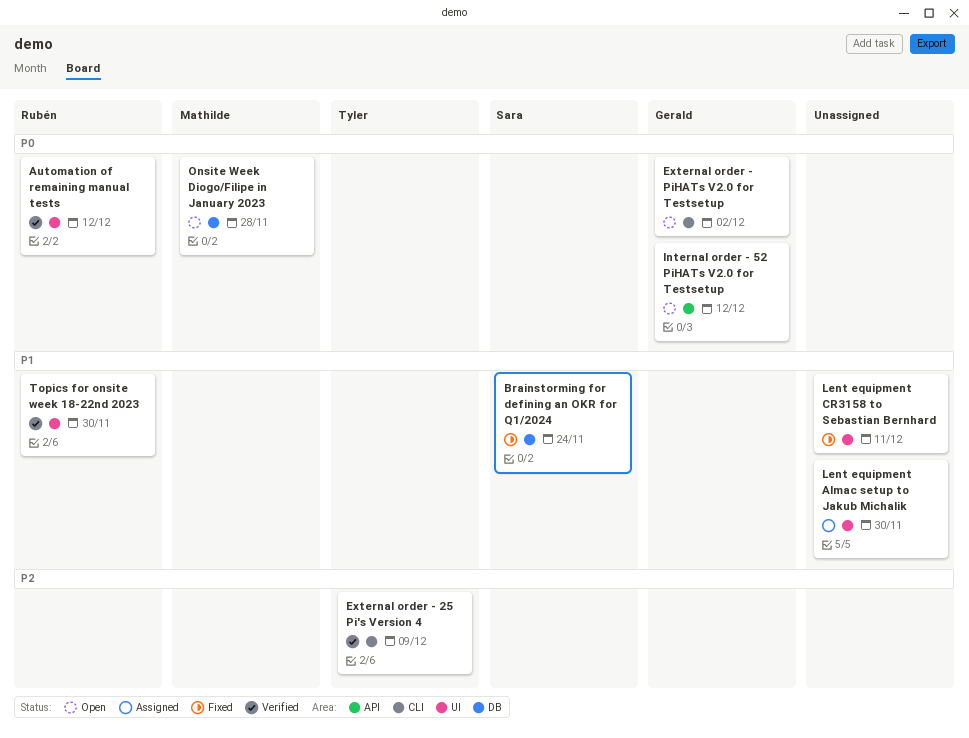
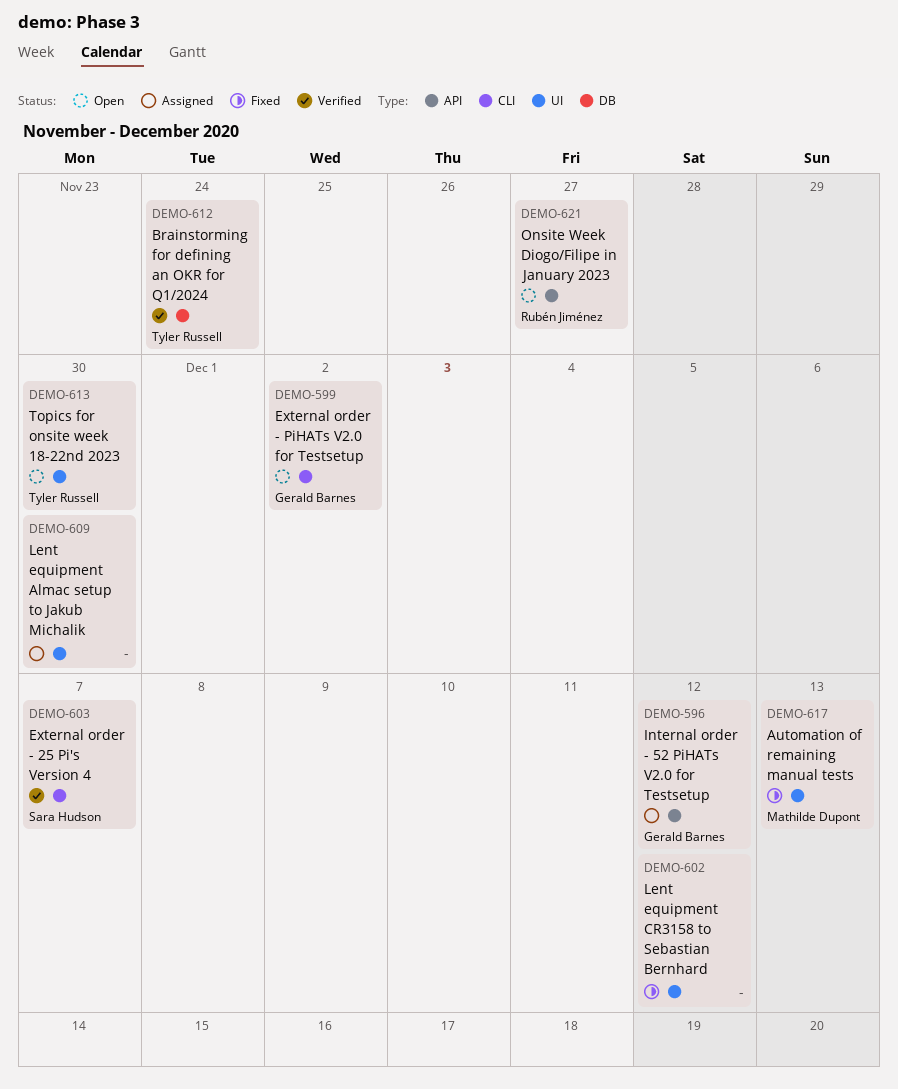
Automation of remaining manual tests, status: Verified -> Fixed
Automation of remaining manual tests, owner: Rubén Jiménez -> Mathilde Dupont
Automation of remaining manual tests, due: Dec 12 -> Dec 13
Brainstorming for defining an OKR for Q1/2024, status: Fixed -> Verified
Brainstorming for defining an OKR for Q1/2024, owner: Sara Hudson -> Tyler Russell
External order - 25 Pi's Version 4, owner: Tyler Russell -> Sara Hudson
External order - 25 Pi's Version 4, due: Dec 9 -> Dec 7
Internal order - 52 PiHATs V2.0 for Testsetup, status: Open -> Assigned
Lent equipment CR3158 to Sebastian Bernhard, due: Dec 11 -> Dec 12
Onsite Week Diogo/Filipe in January 2023, owner: Mathilde Dupont -> Rubén Jiménez
Onsite Week Diogo/Filipe in January 2023, label: DB -> API
Onsite Week Diogo/Filipe in January 2023, due: Nov 28 -> Nov 27
Topics for onsite week 18-22nd 2023, status: Verified -> Open
Topics for onsite week 18-22nd 2023, owner: Rubén Jiménez -> Tyler Russell

